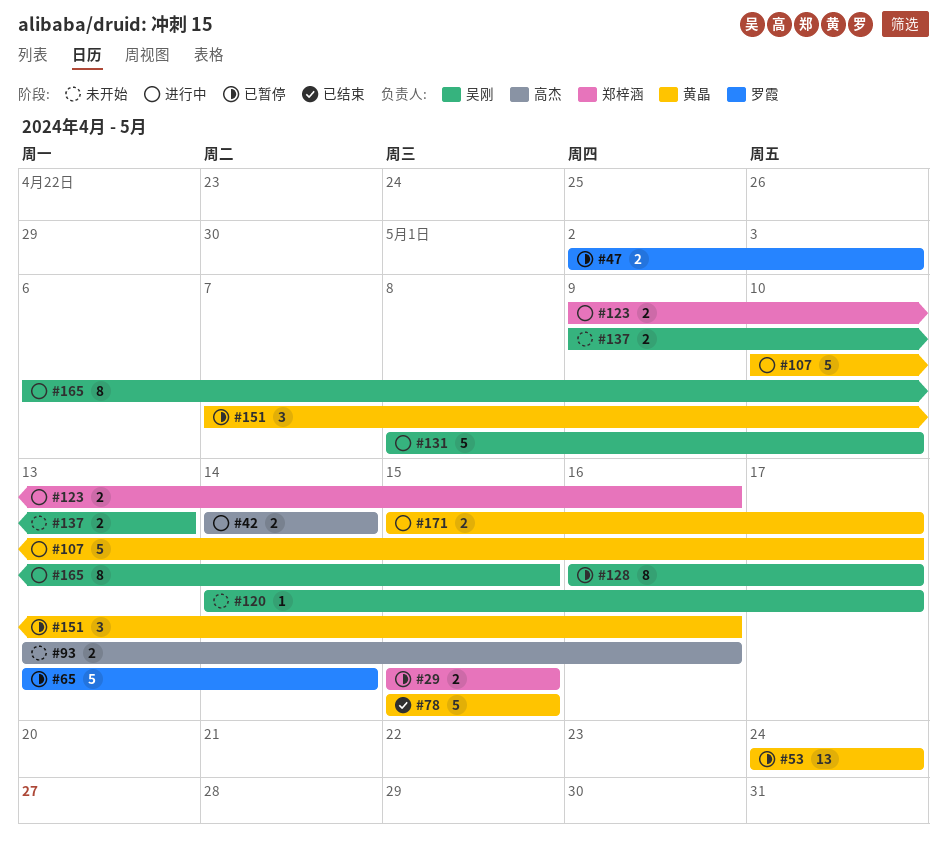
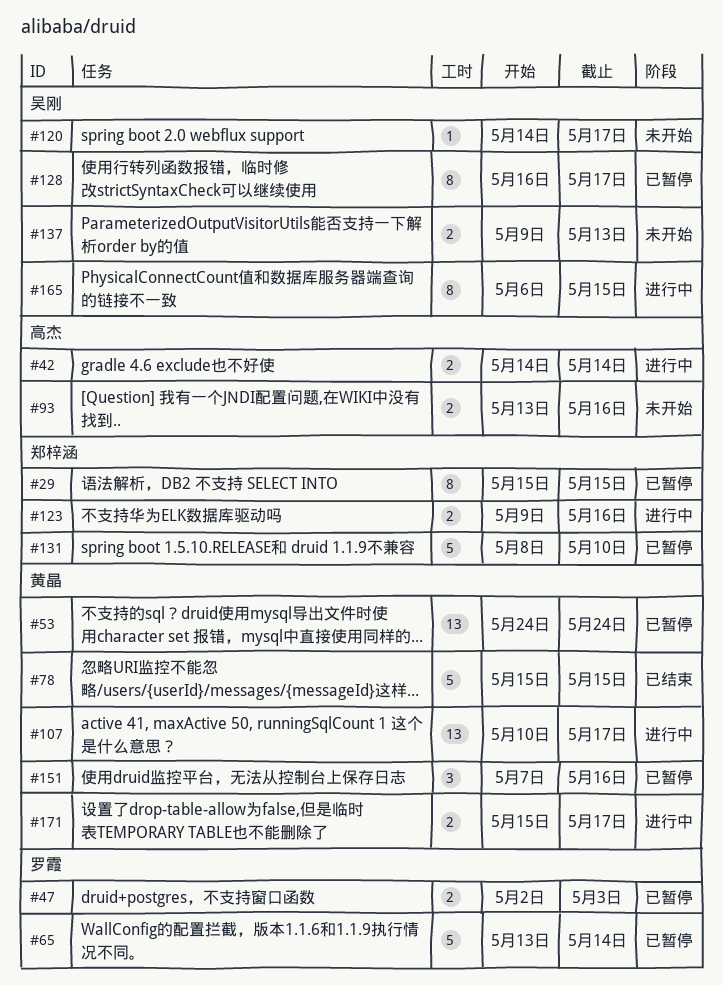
#29, estimate: 2 -> 8
#107, estimate: 5 -> 13
#131, status: 进行中 -> 已暂停
#131, owner: 吴刚 -> 郑梓涵

